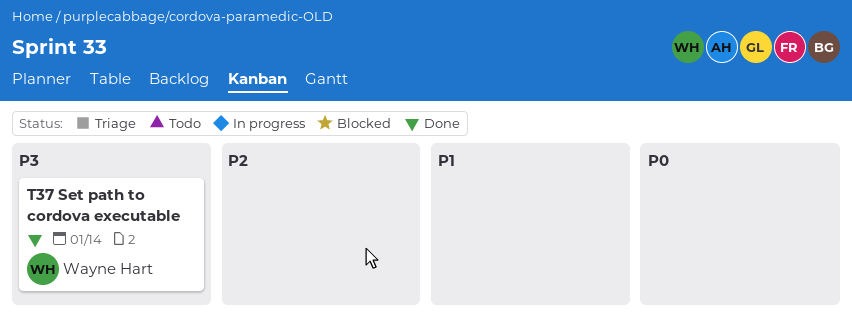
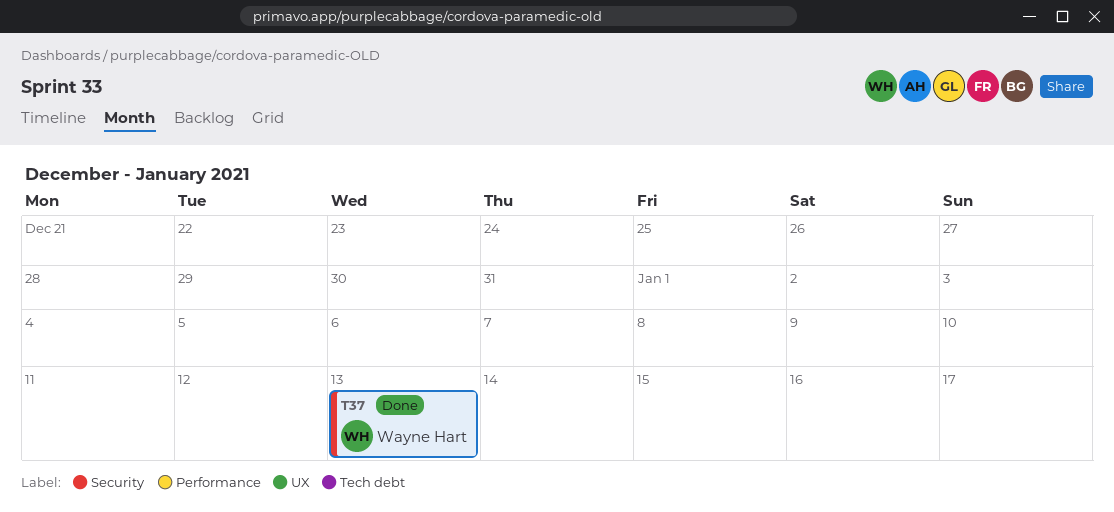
T37, due: Jan 14 -> Jan 13

